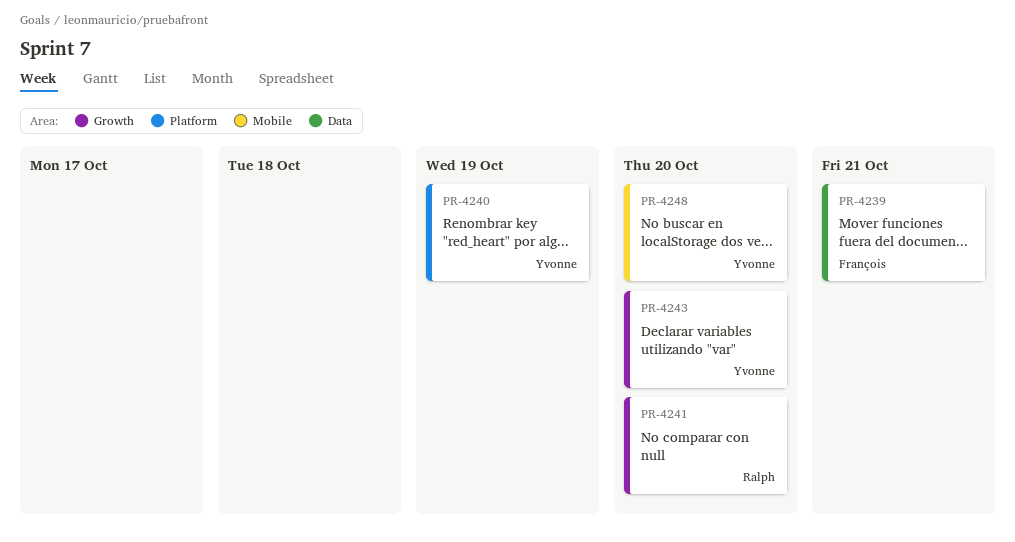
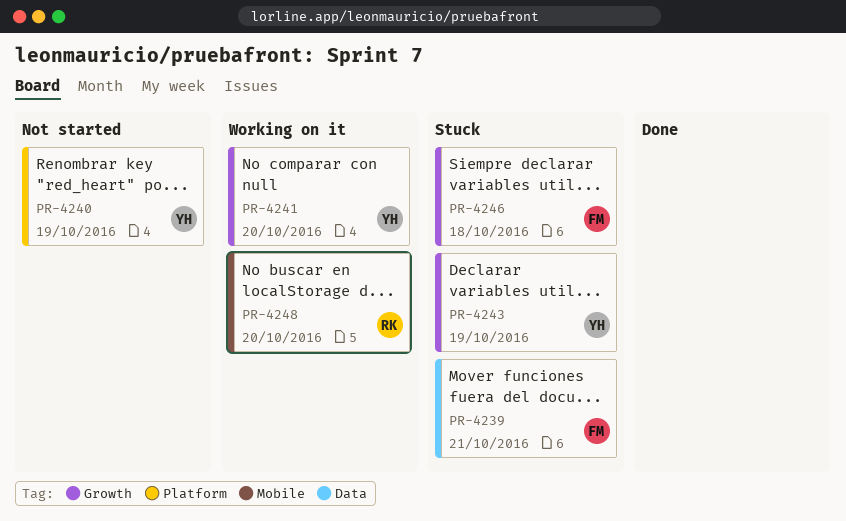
PR-4241, owner: Ralph -> Yvonne
PR-4243, due: Oct 20 -> Oct 19
PR-4246: none -> present
PR-4248, owner: Yvonne -> Ralph

